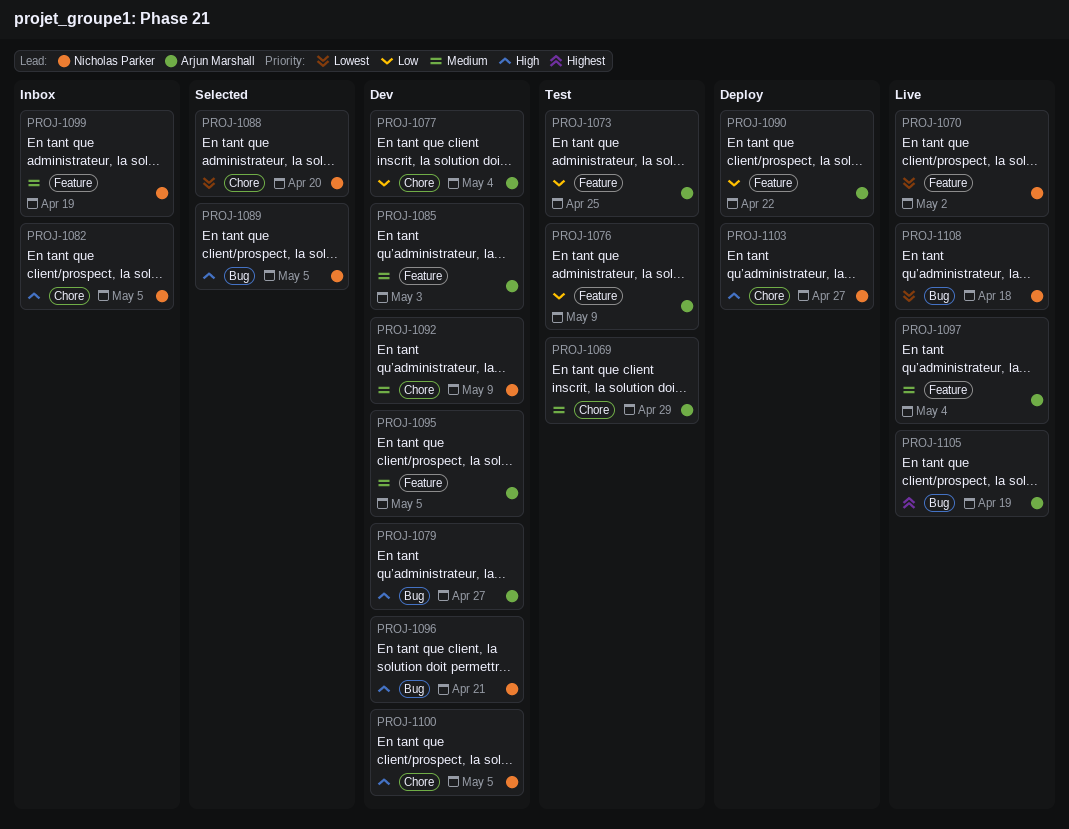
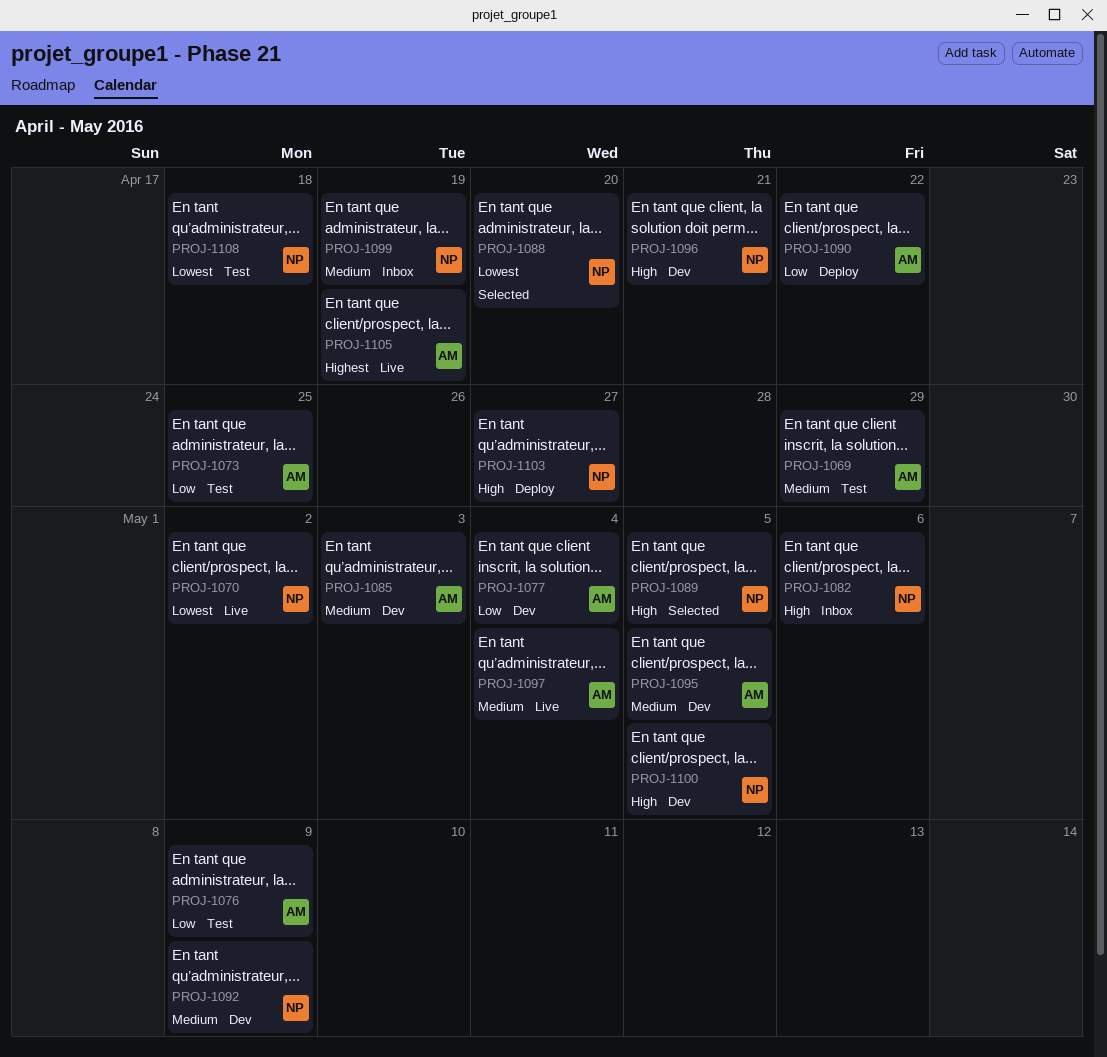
PROJ-1079: present -> none
PROJ-1082, due: May 5 -> May 6
PROJ-1108, status: Live -> Test

